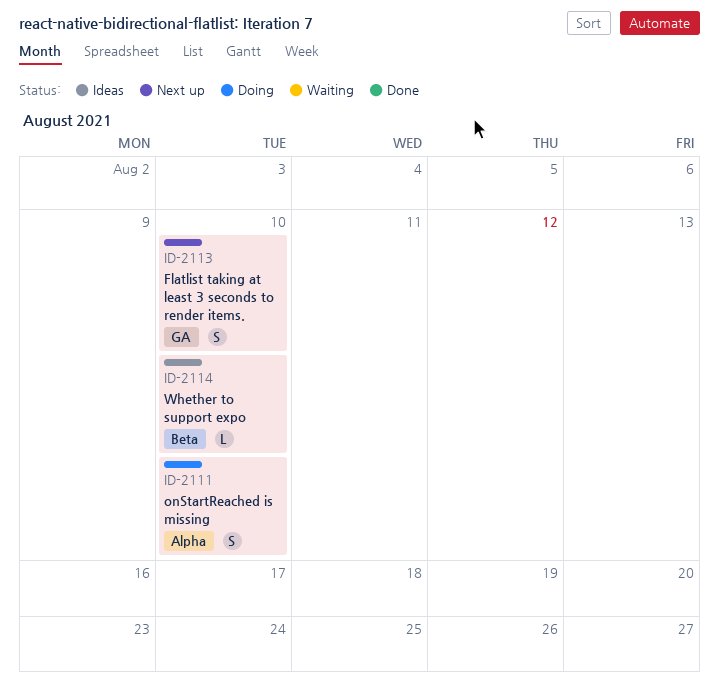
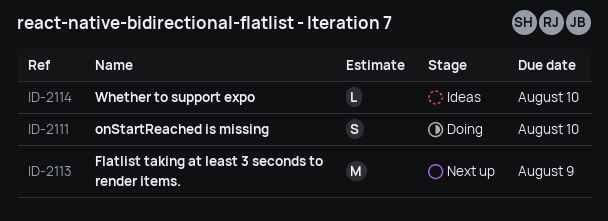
ID-2113, estimate: S -> M
ID-2113, due: Aug 10 -> Aug 9

